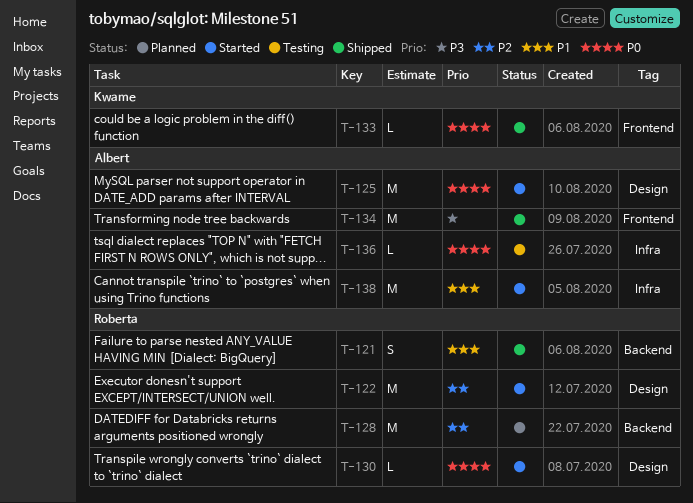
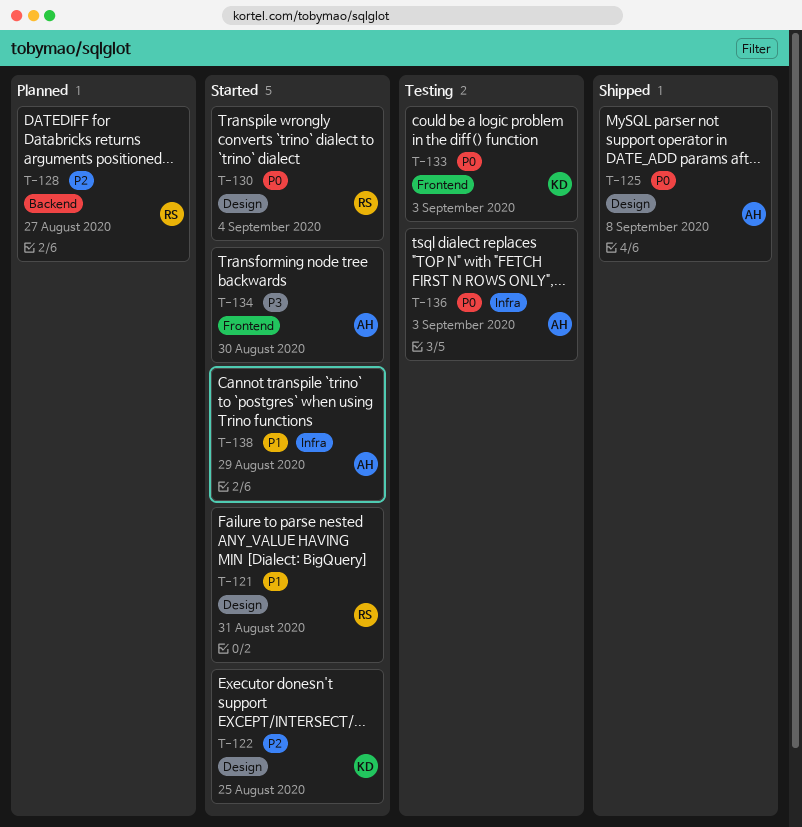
T-121, status: Shipped -> Started
T-121, label: Backend -> Design
T-122, owner: Roberta -> Kwame
T-125, status: Started -> Shipped
T-133, status: Shipped -> Testing
T-134, status: Shipped -> Started

